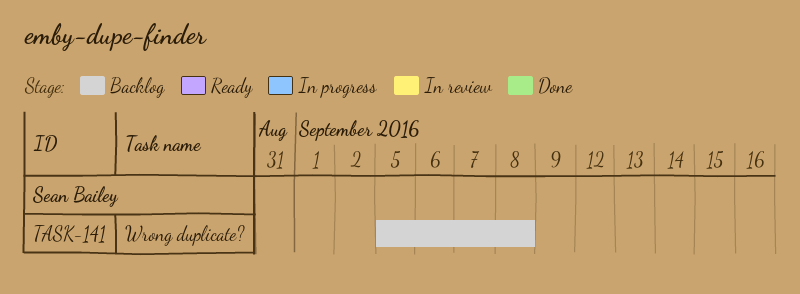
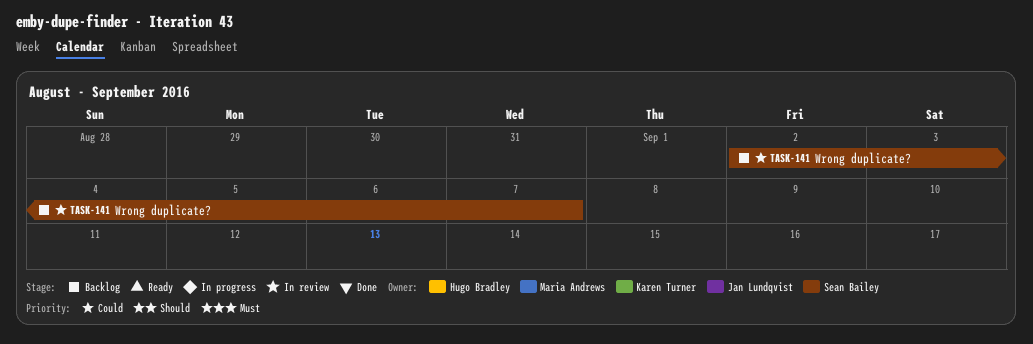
TASK-141, start: Sep 5 -> Sep 2
TASK-141, due: Sep 8 -> Sep 7

